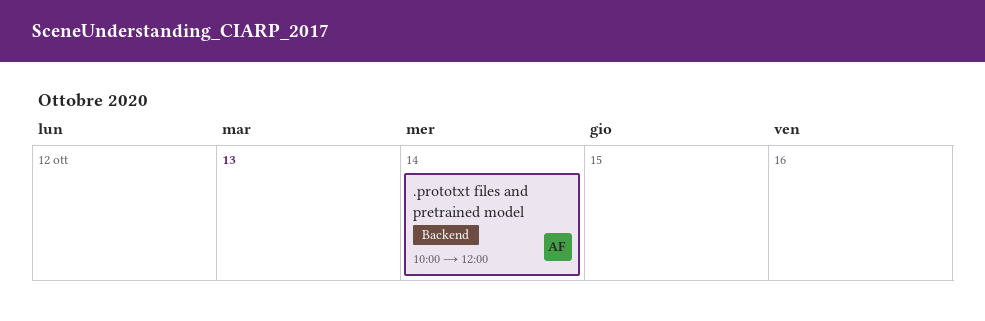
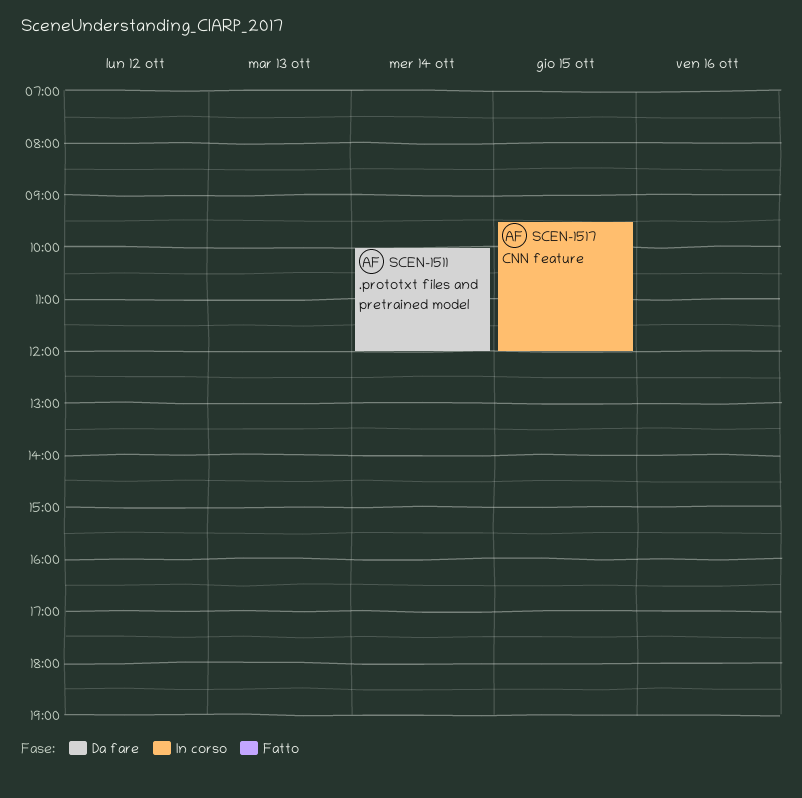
CNN feature: none -> present

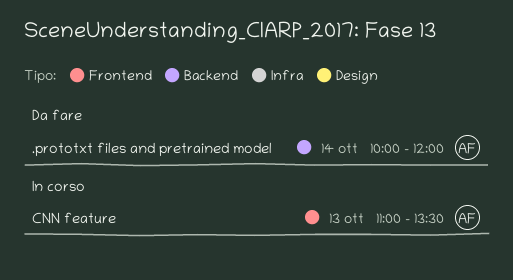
CNN feature, day: Oct 15 -> Oct 13
CNN feature, begins: 09:30 -> 11:00
CNN feature, ends: 12:00 -> 13:30

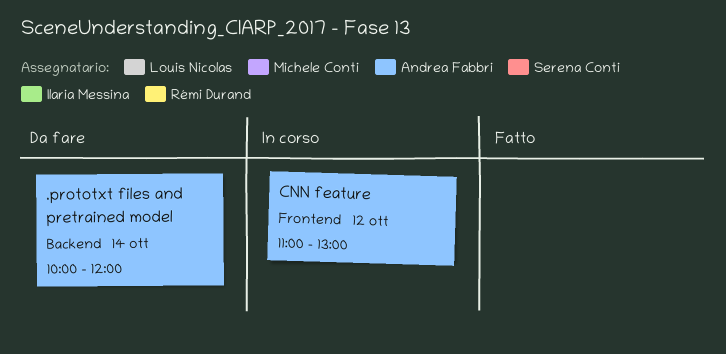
CNN feature, day: Oct 13 -> Oct 12
CNN feature, ends: 13:30 -> 13:00

